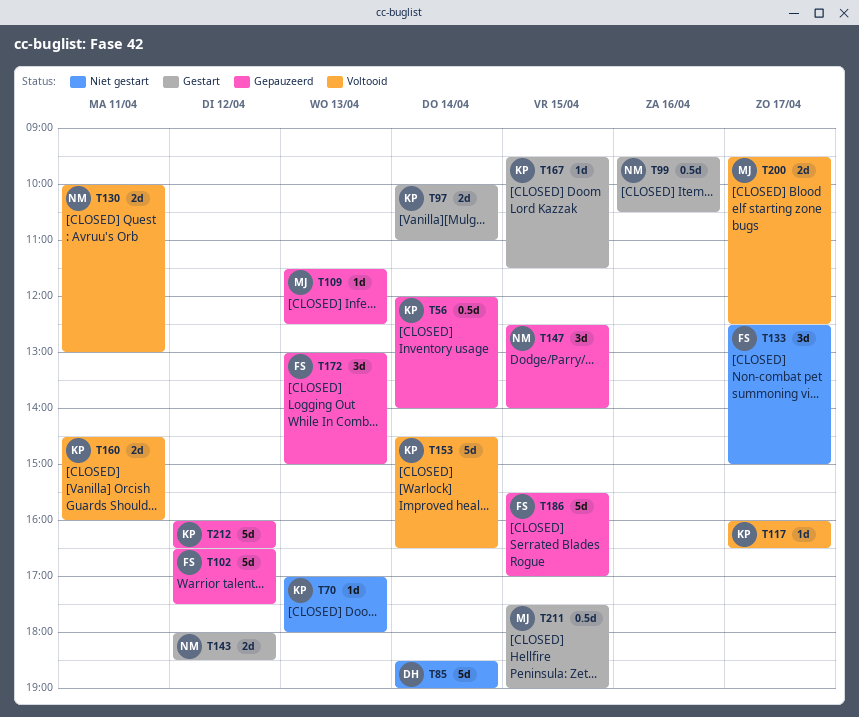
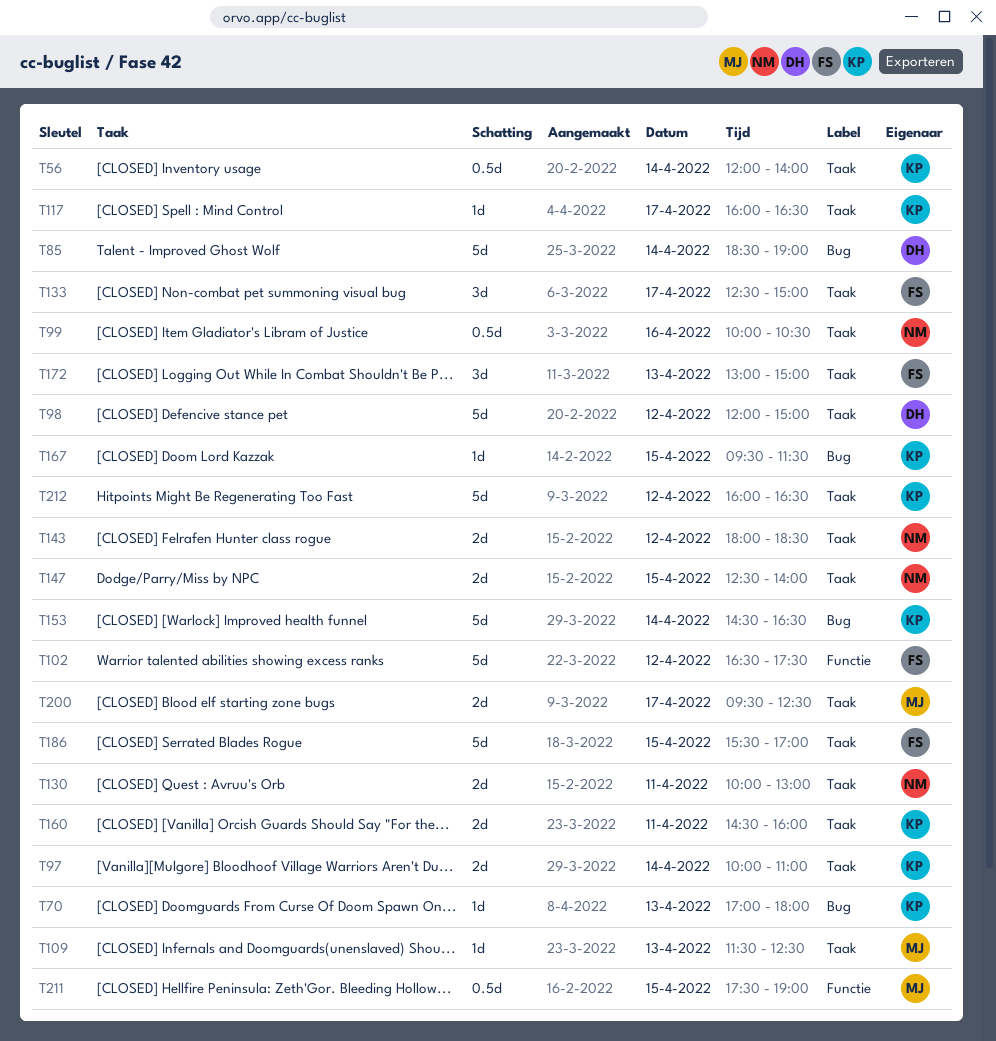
T98: none -> present
T99, begins: 09:30 -> 10:00
T147, estimate: 3d -> 2d

